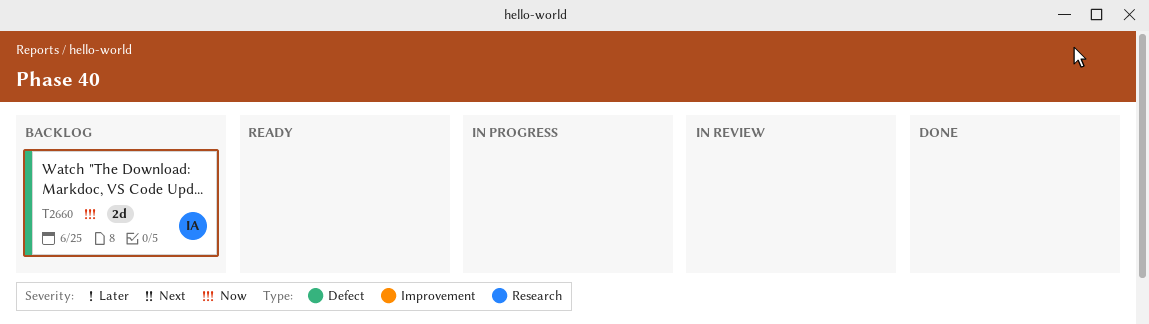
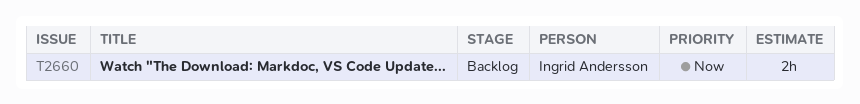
T2660, estimate: 2d -> 2h

